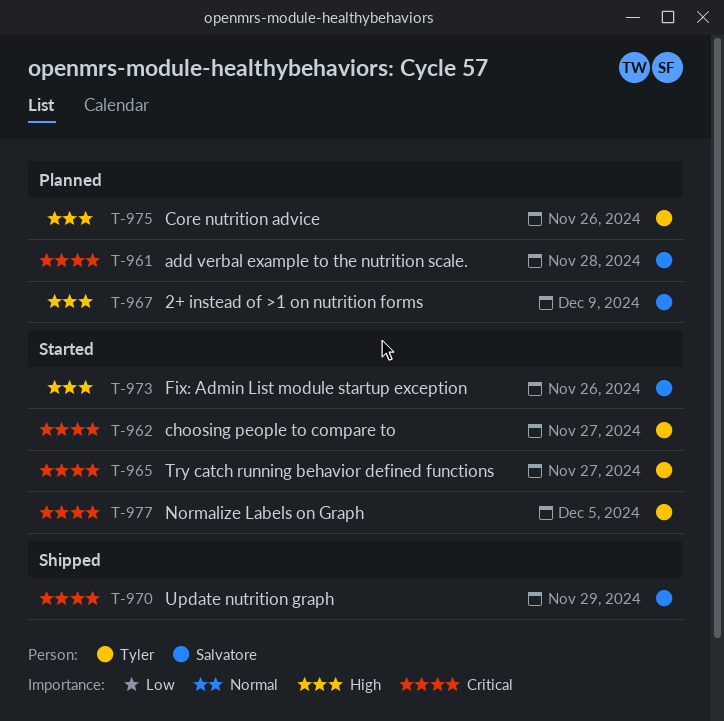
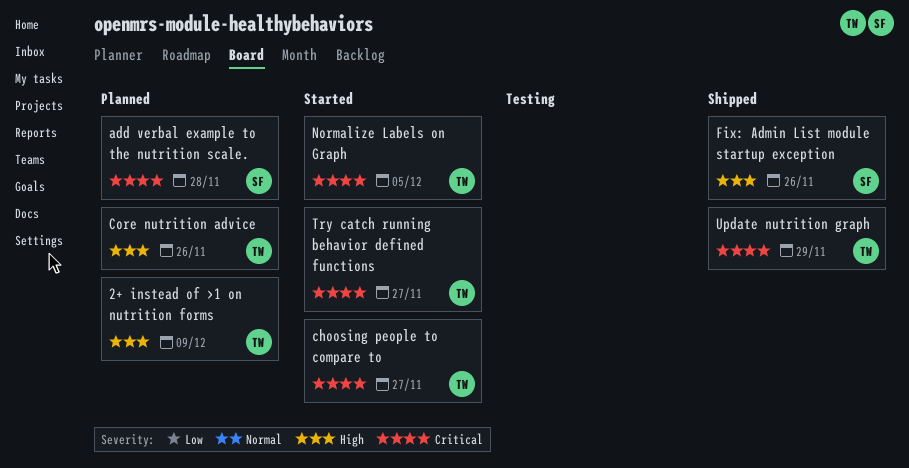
2+ instead of >1 on nutrition forms, owner: Salvatore -> Tyler
Fix: Admin List module startup exception, status: Started -> Shipped
Update nutrition graph, owner: Salvatore -> Tyler

